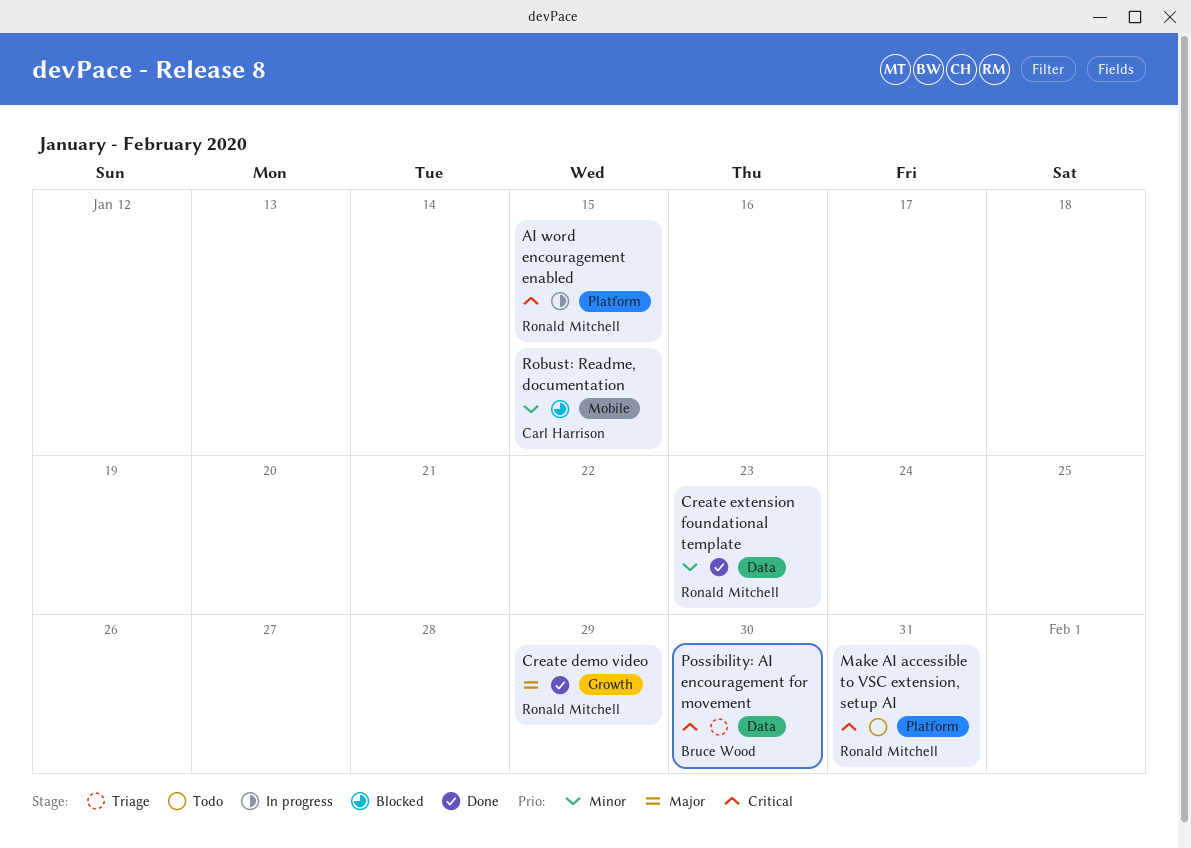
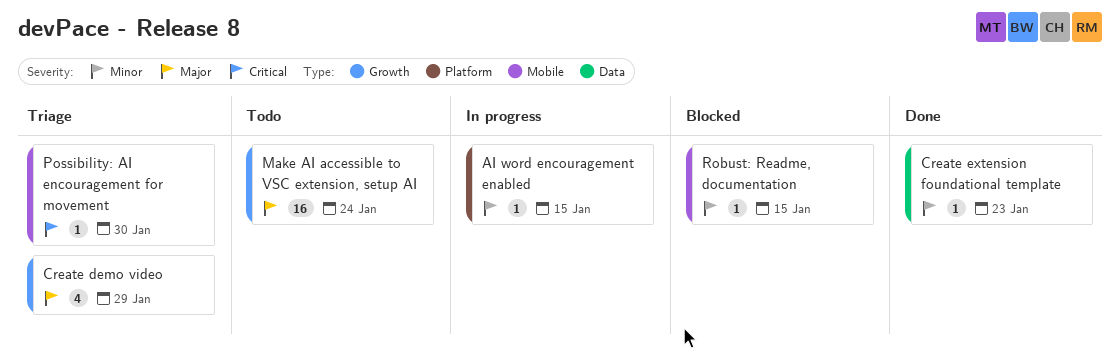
AI word encouragement enabled, priority: Critical -> Minor
Create demo video, status: Done -> Triage
Make AI accessible to VSC extension, setup AI, priority: Critical -> Major
Make AI accessible to VSC extension, setup AI, label: Platform -> Growth
Make AI accessible to VSC extension, setup AI, due: Jan 31 -> Jan 24
Possibility: AI encouragement for movement, label: Data -> Mobile

